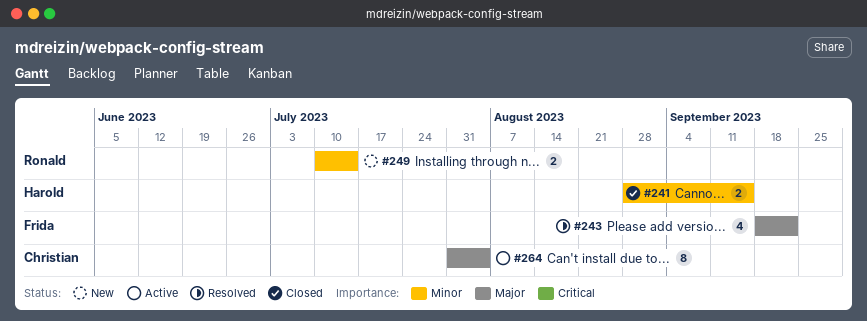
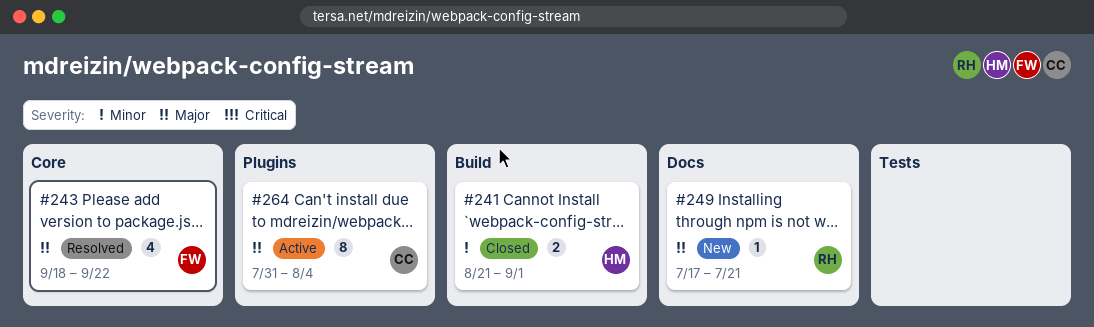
#241, start: Aug 28 -> Aug 21
#241, due: Sep 15 -> Sep 1
#249, priority: Minor -> Major
#249, estimate: 2 -> 1
#249, start: Jul 10 -> Jul 17
#249, due: Jul 14 -> Jul 21

